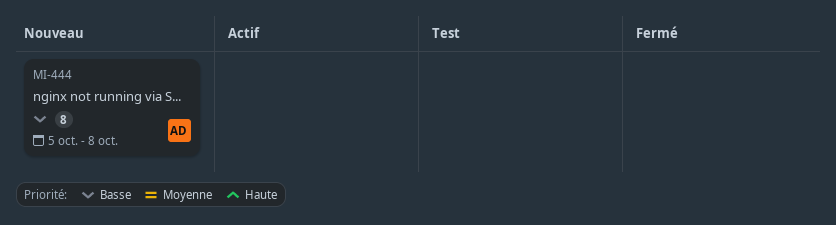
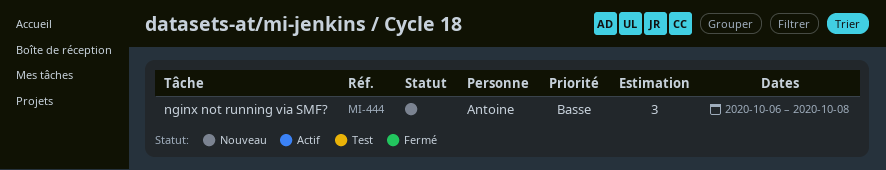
MI-444, estimate: 8 -> 3
MI-444, start: Oct 5 -> Oct 6

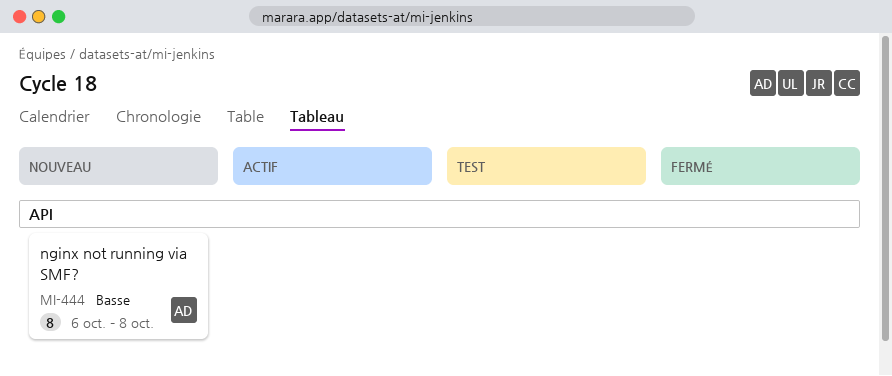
MI-444, estimate: 3 -> 8

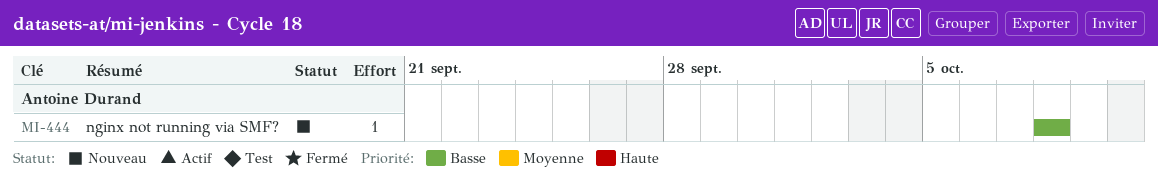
MI-444, estimate: 8 -> 1
MI-444, start: Oct 6 -> Oct 8

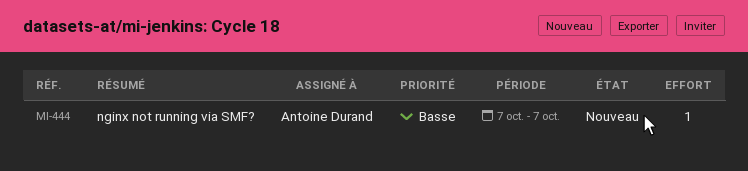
MI-444, start: Oct 8 -> Oct 7
MI-444, due: Oct 8 -> Oct 7

